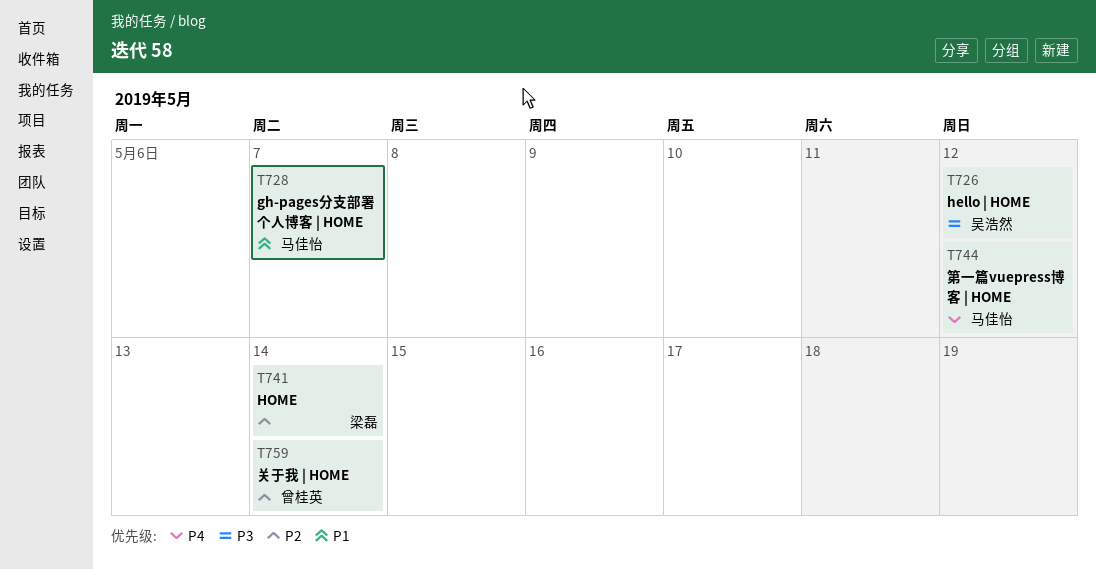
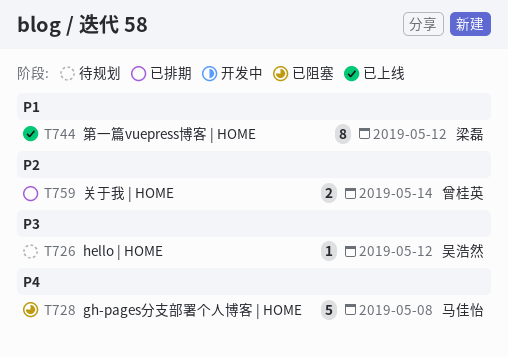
T728, priority: P1 -> P4
T728, due: May 7 -> May 8
T741: present -> none
T744, owner: 马佳怡 -> 梁磊
T744, priority: P4 -> P1

